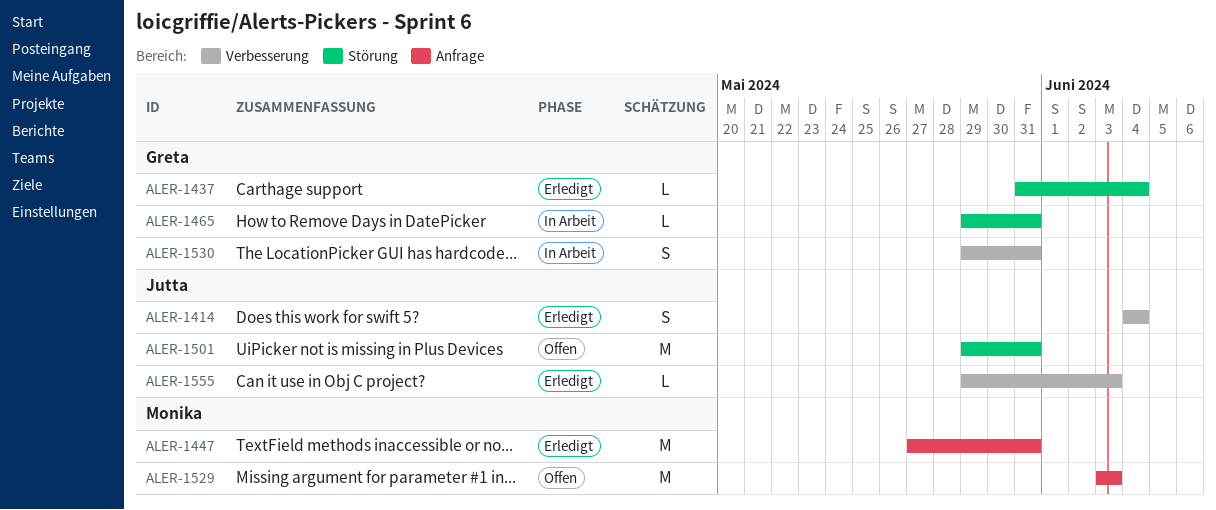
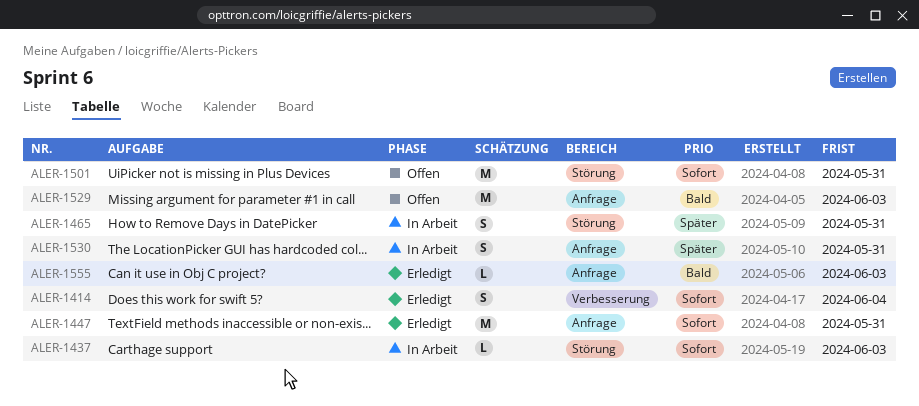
ALER-1437, status: Erledigt -> In Arbeit
ALER-1437, due: Jun 4 -> Jun 3
ALER-1465, estimate: L -> S
ALER-1530, label: Verbesserung -> Anfrage
ALER-1555, label: Verbesserung -> Anfrage

